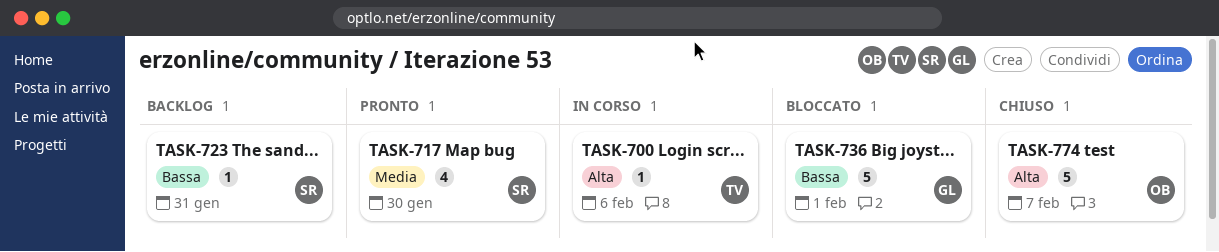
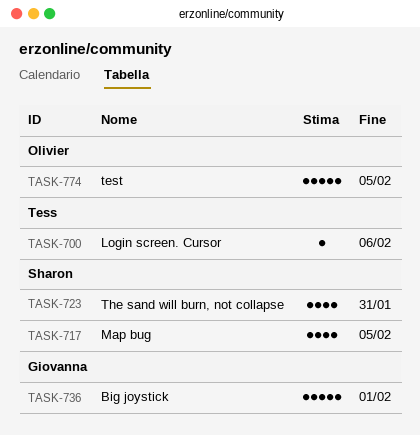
TASK-717, due: Jan 30 -> Feb 5
TASK-723, estimate: 1 -> 4
TASK-774, due: Feb 7 -> Feb 5

